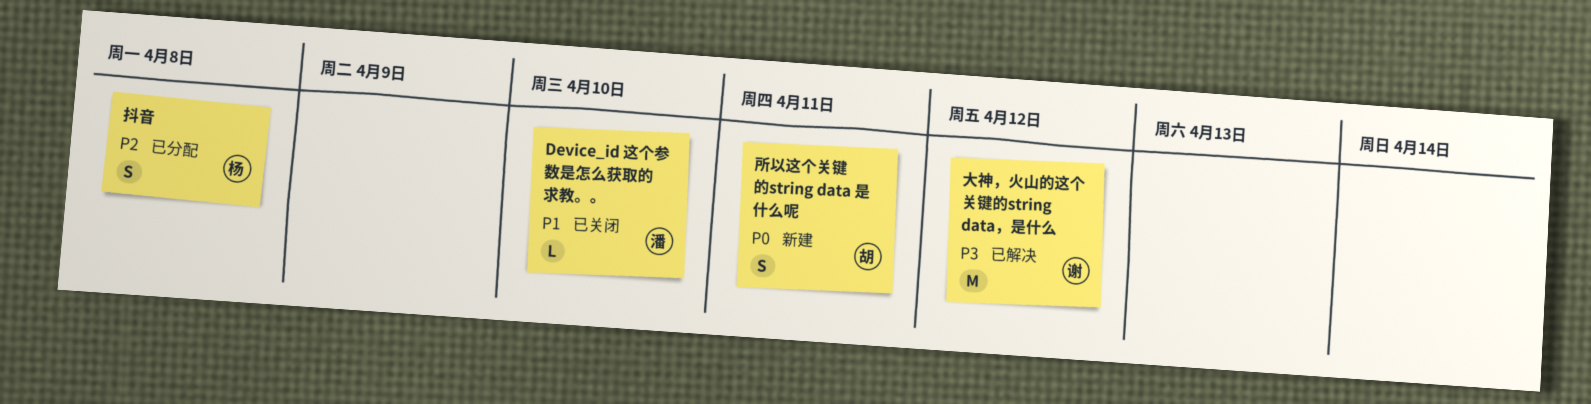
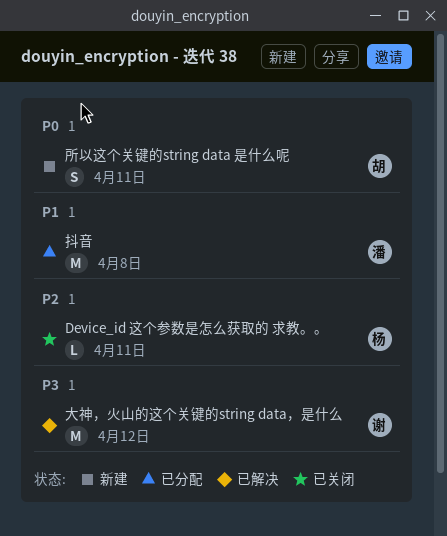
Device_id 这个参数是怎么获取的 求教。。, owner: 潘 -> 杨
Device_id 这个参数是怎么获取的 求教。。, priority: P1 -> P2
Device_id 这个参数是怎么获取的 求教。。, due: Apr 10 -> Apr 11
抖音, owner: 杨 -> 潘
抖音, priority: P2 -> P1
抖音, estimate: S -> M

